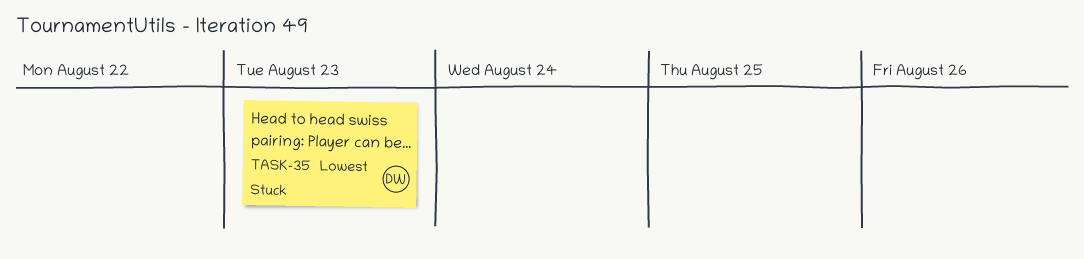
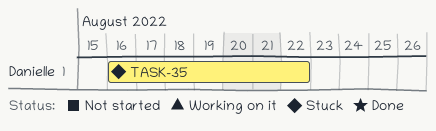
TASK-35, due: Aug 23 -> Aug 22

